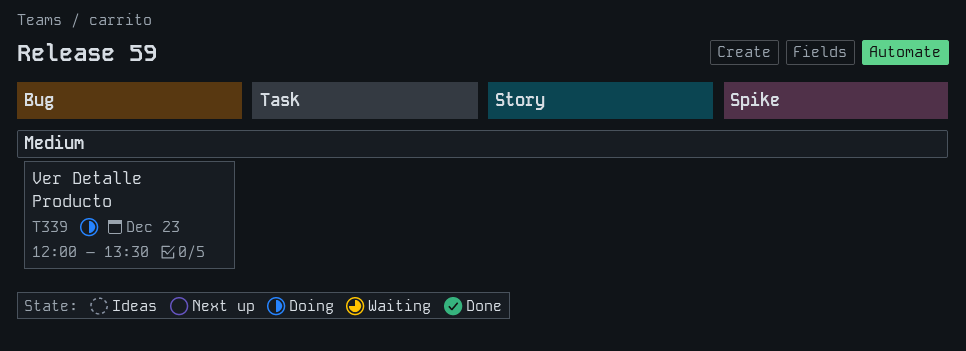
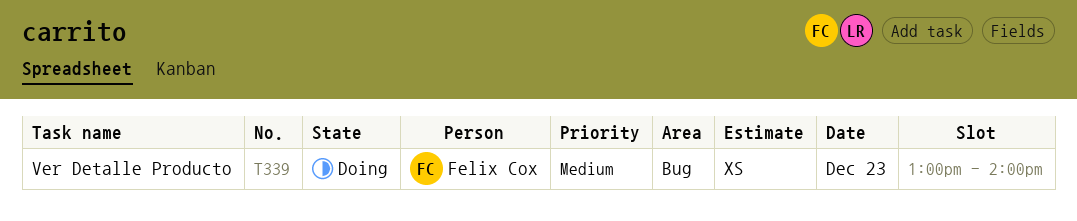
T339, begins: 12:00 -> 13:00
T339, ends: 13:30 -> 14:00

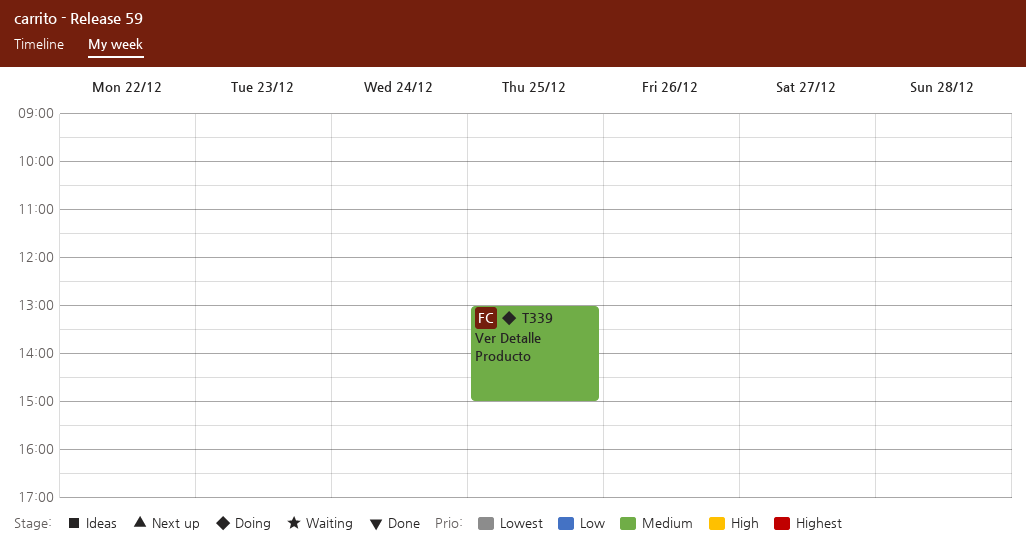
T339, day: Dec 23 -> Dec 25
T339, ends: 14:00 -> 15:00

